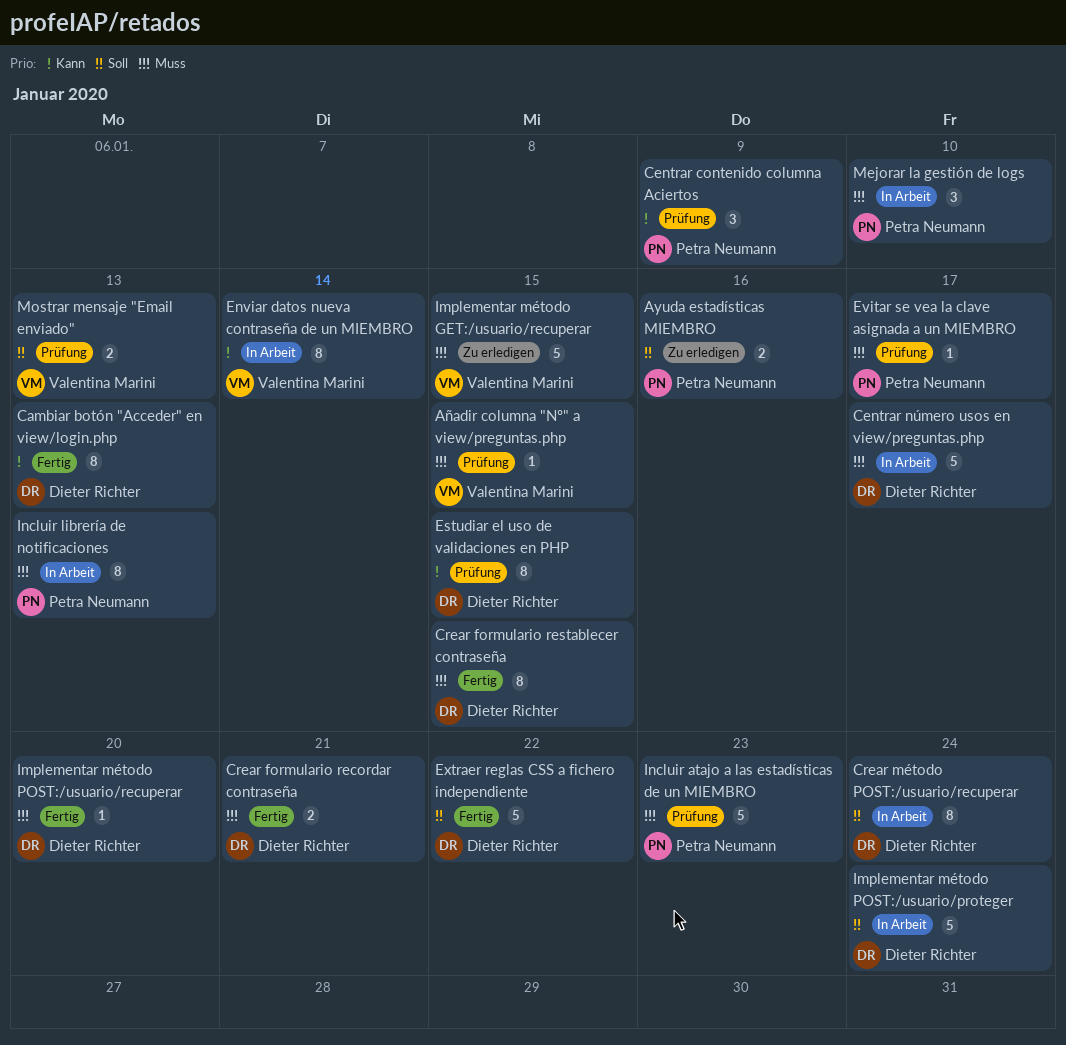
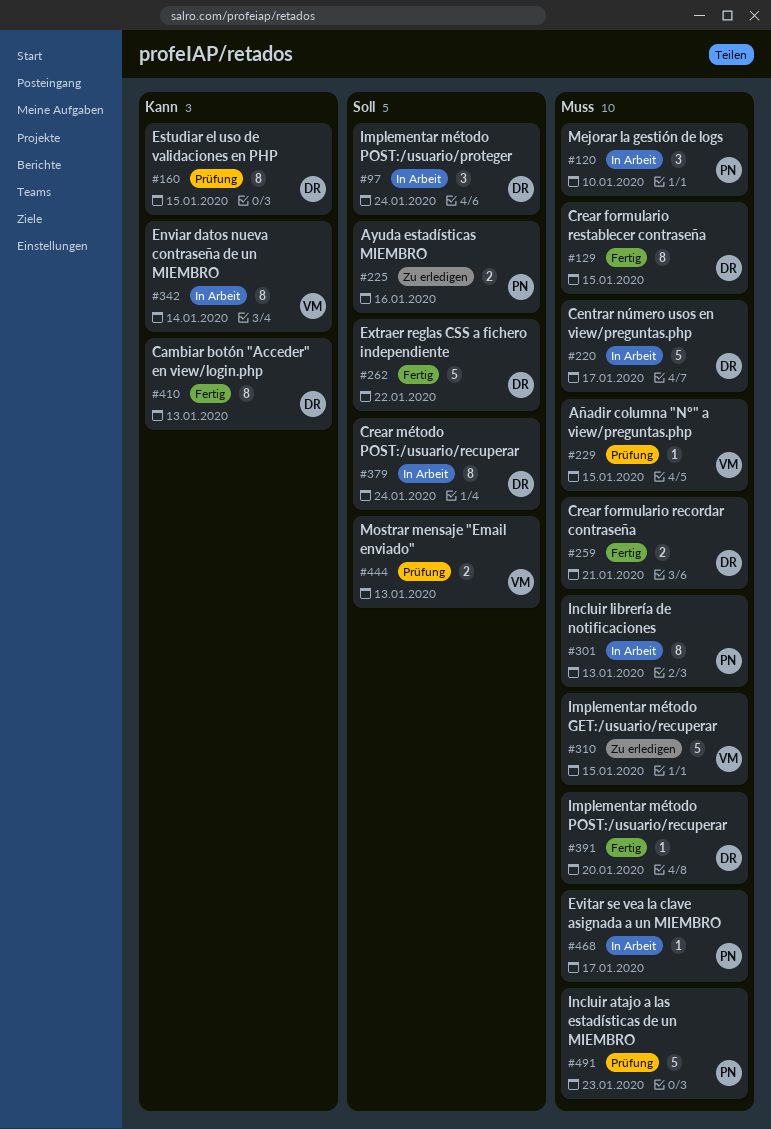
Centrar contenido columna Aciertos: present -> none
Evitar se vea la clave asignada a un MIEMBRO, status: Prüfung -> In Arbeit
Implementar método POST:/usuario/proteger, estimate: 5 -> 3

